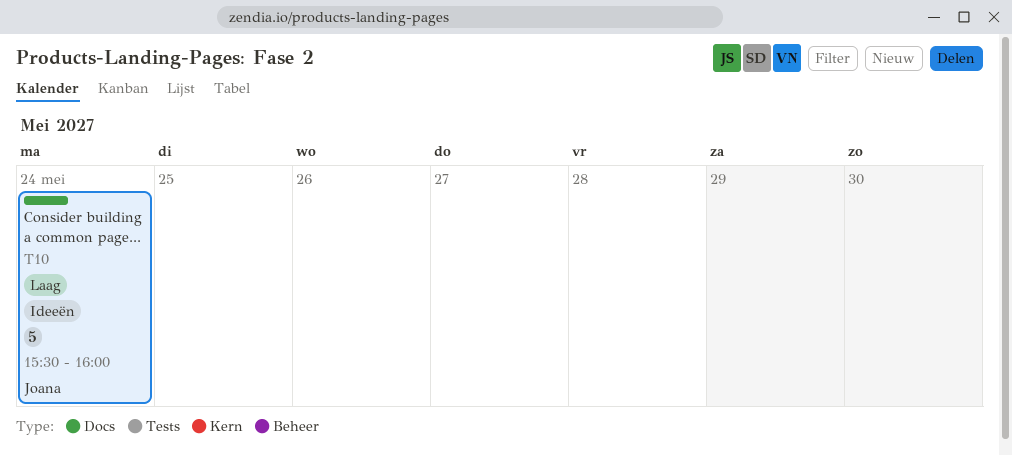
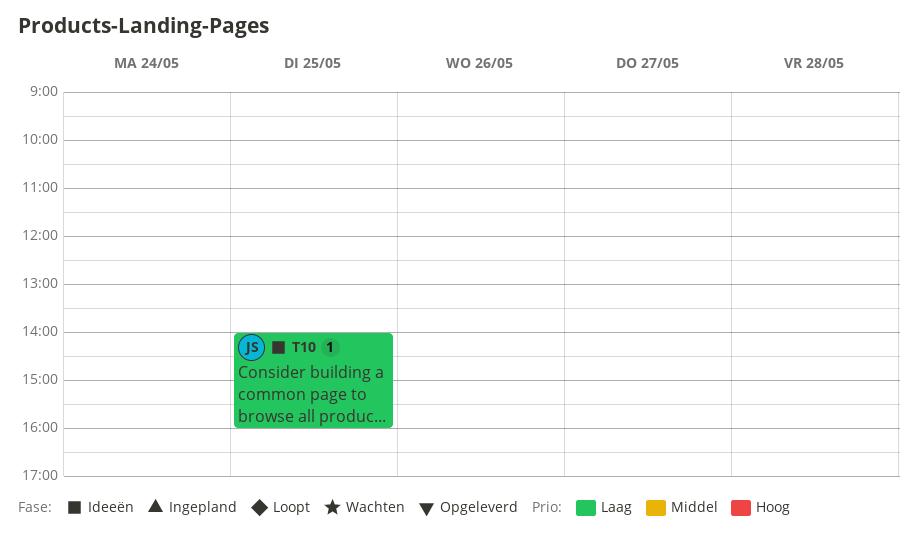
T10, estimate: 5 -> 1
T10, day: May 24 -> May 25
T10, begins: 15:30 -> 14:00

